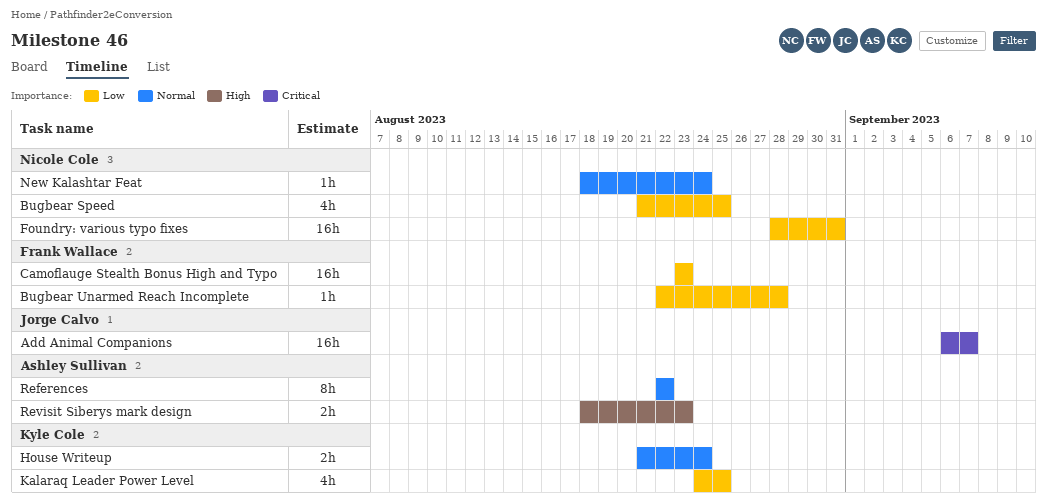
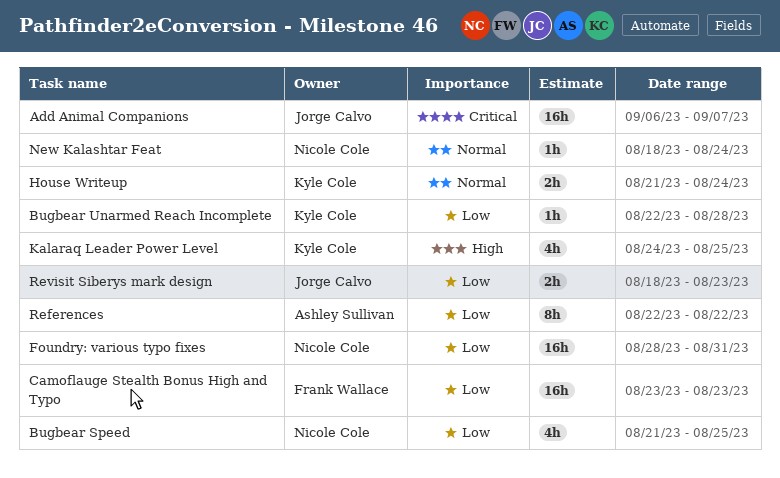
Bugbear Unarmed Reach Incomplete, owner: Frank Wallace -> Kyle Cole
Kalaraq Leader Power Level, priority: Low -> High
References, priority: Normal -> Low
Revisit Siberys mark design, owner: Ashley Sullivan -> Jorge Calvo
Revisit Siberys mark design, priority: High -> Low

